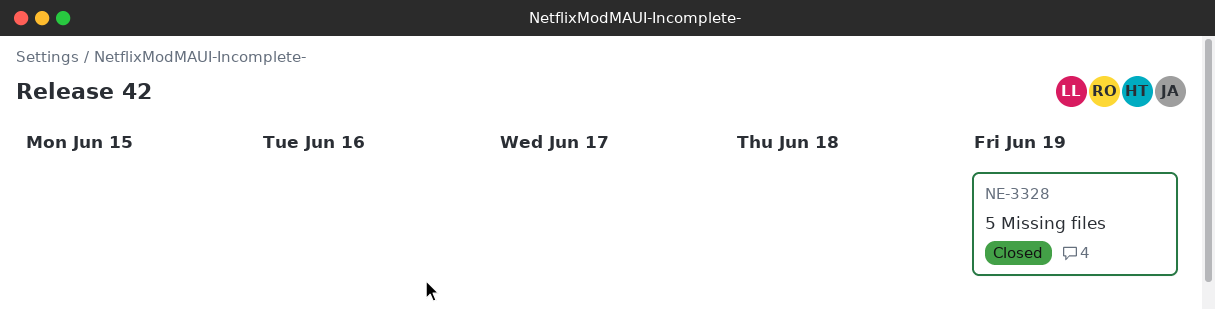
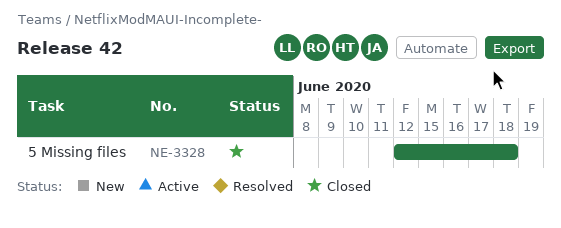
NE-3328, due: Jun 19 -> Jun 18

